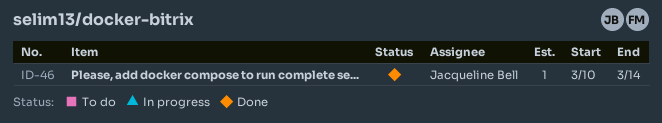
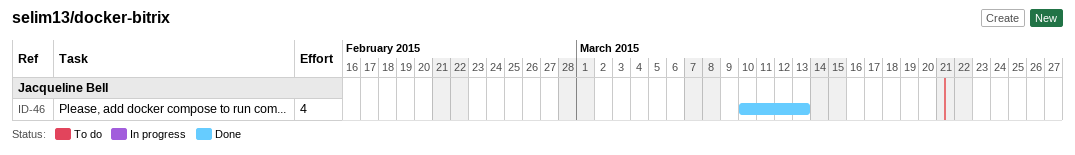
ID-46, estimate: 1 -> 4
ID-46, due: Mar 14 -> Mar 13

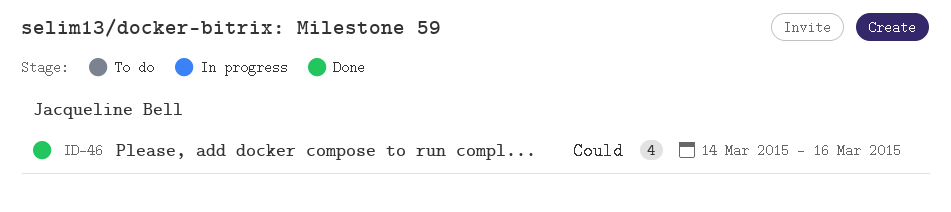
ID-46, start: Mar 10 -> Mar 14
ID-46, due: Mar 13 -> Mar 16

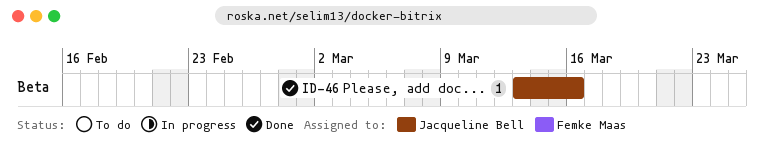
ID-46, estimate: 4 -> 1
ID-46, start: Mar 14 -> Mar 13

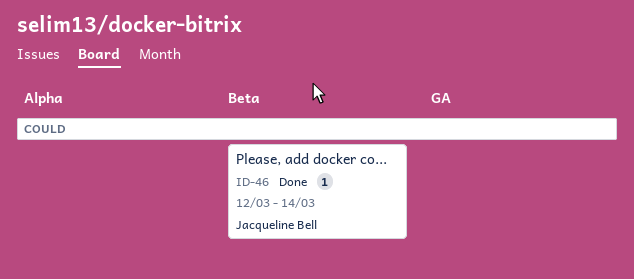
ID-46, start: Mar 13 -> Mar 12
ID-46, due: Mar 16 -> Mar 14

